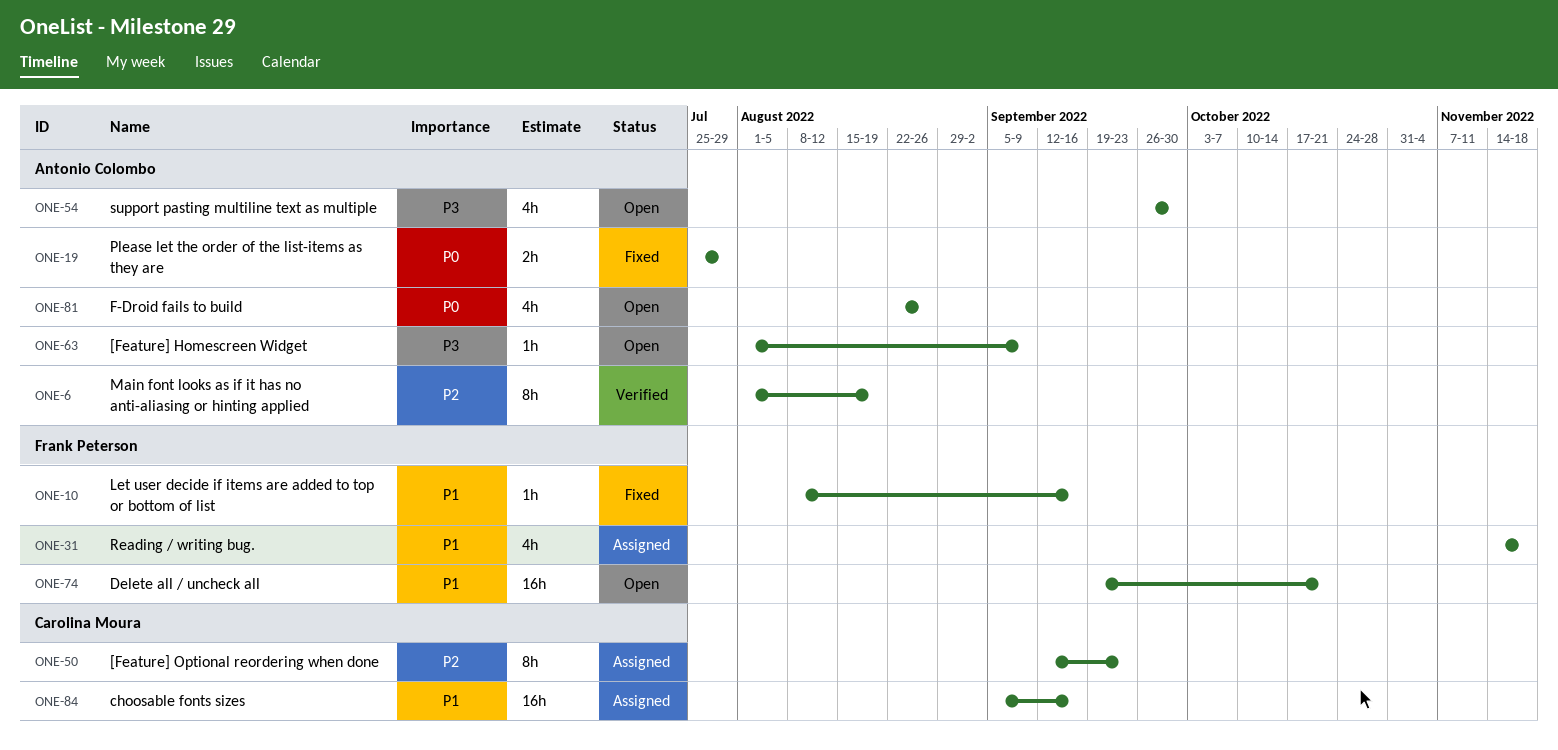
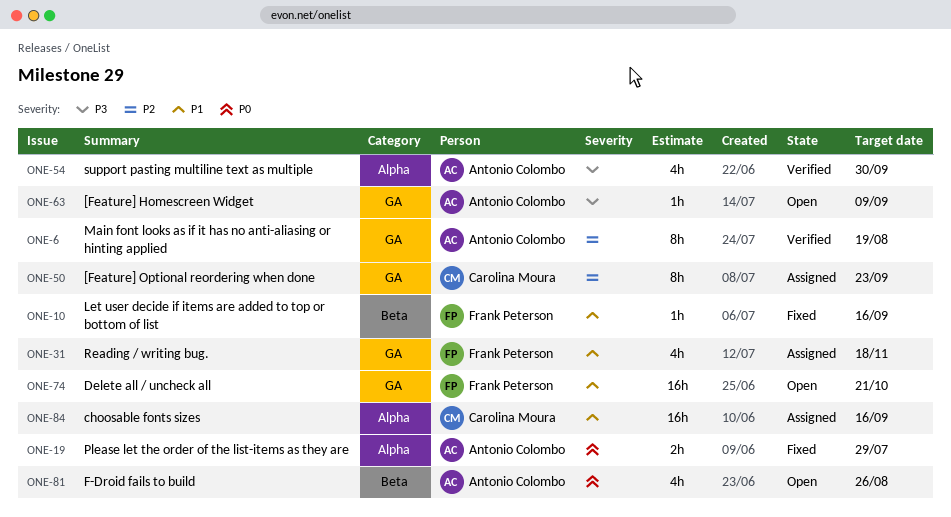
ONE-54, status: Open -> Verified

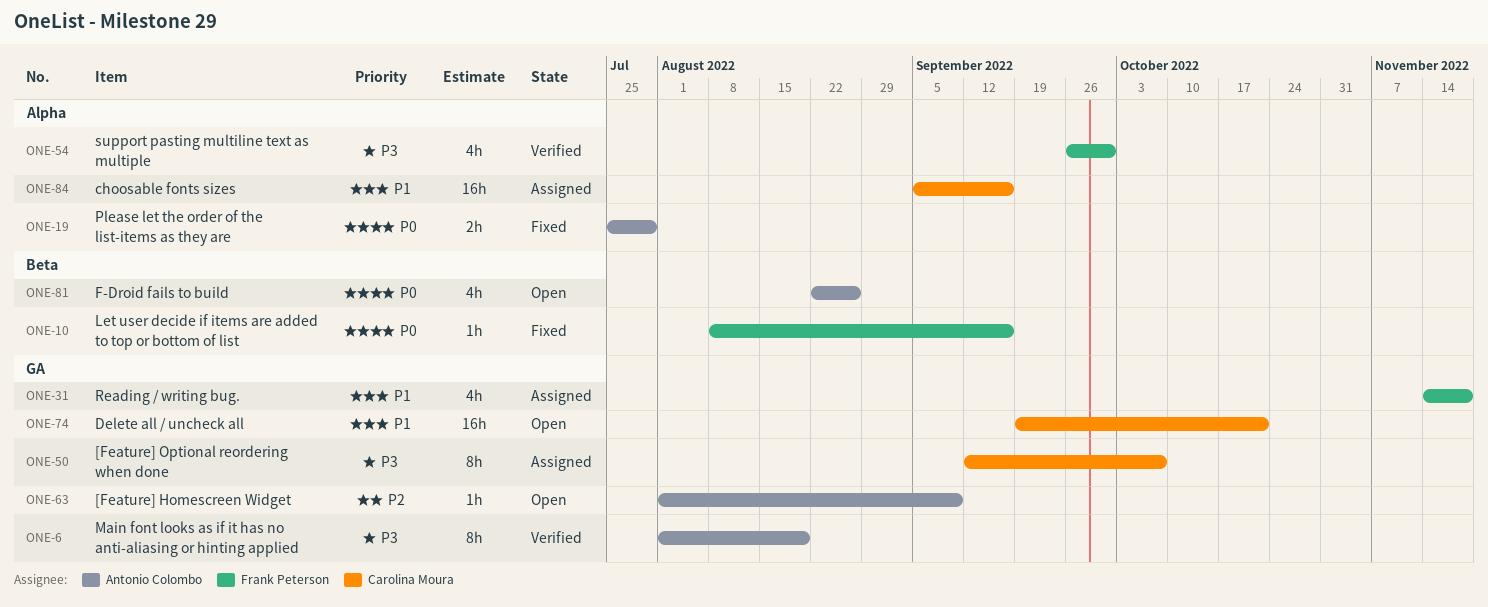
ONE-6, priority: P2 -> P3
ONE-10, priority: P1 -> P0
ONE-50, priority: P2 -> P3
ONE-50, due: Sep 23 -> Oct 7
ONE-54, owner: Antonio Colombo -> Frank Peterson
ONE-63, priority: P3 -> P2
ONE-74, owner: Frank Peterson -> Carolina Moura

